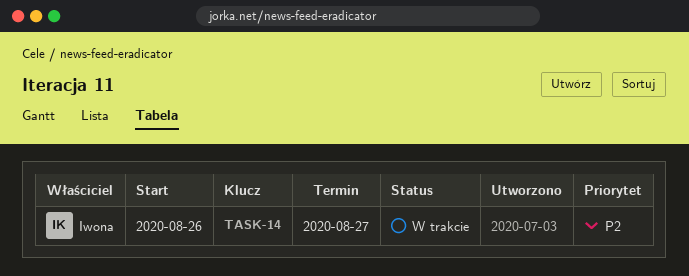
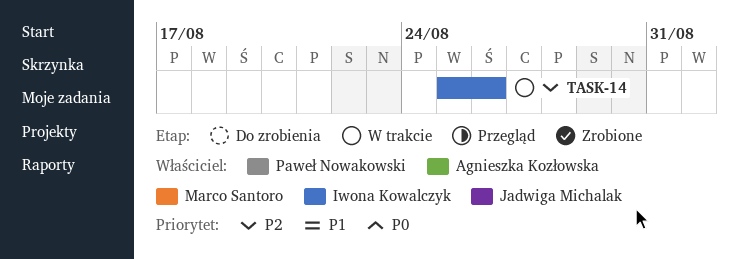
TASK-14, start: Aug 26 -> Aug 25
TASK-14, due: Aug 27 -> Aug 26

